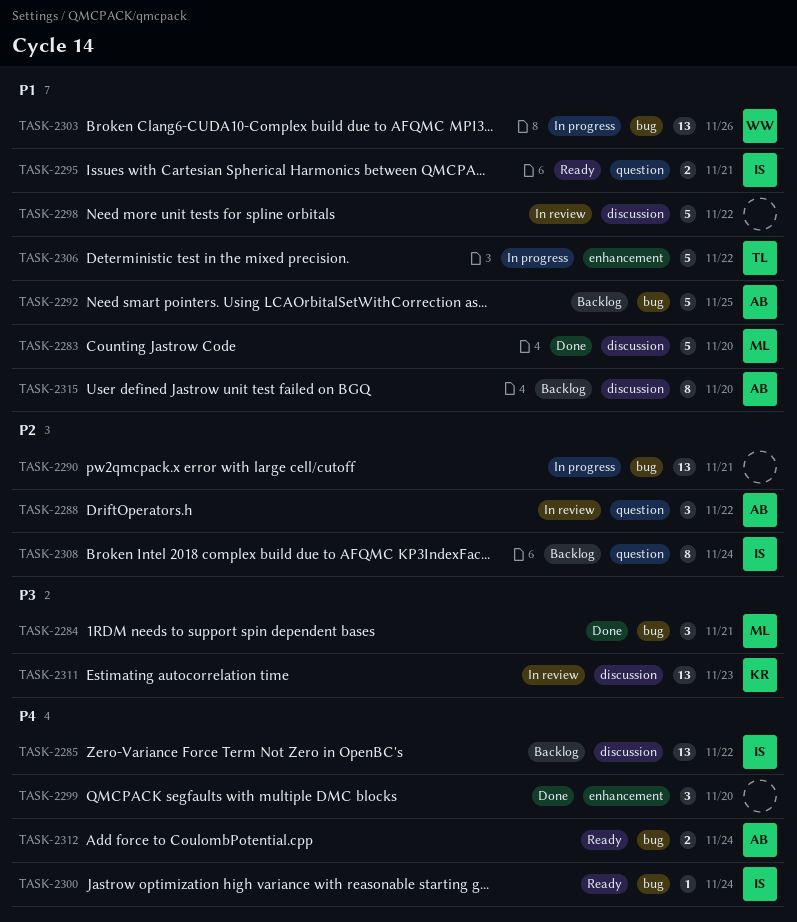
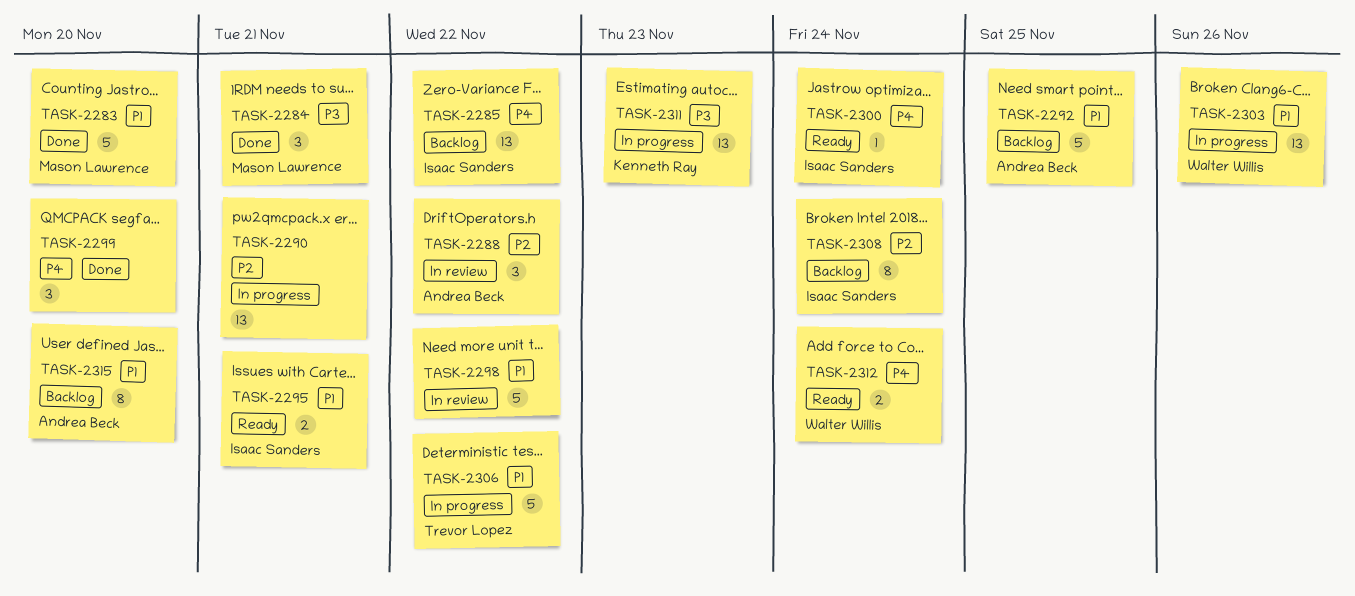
TASK-2311, status: In review -> In progress
TASK-2312, owner: Andrea Beck -> Walter Willis

